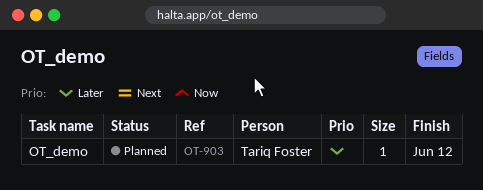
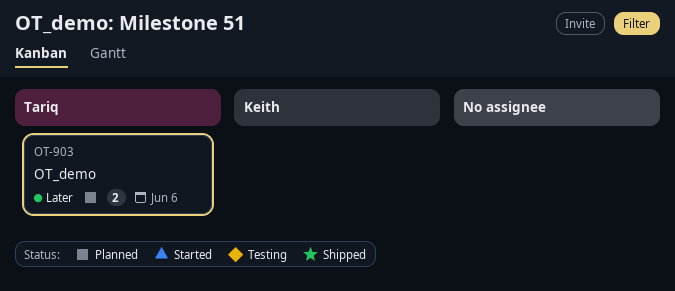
OT-903, estimate: 1 -> 2
OT-903, due: Jun 12 -> Jun 6

